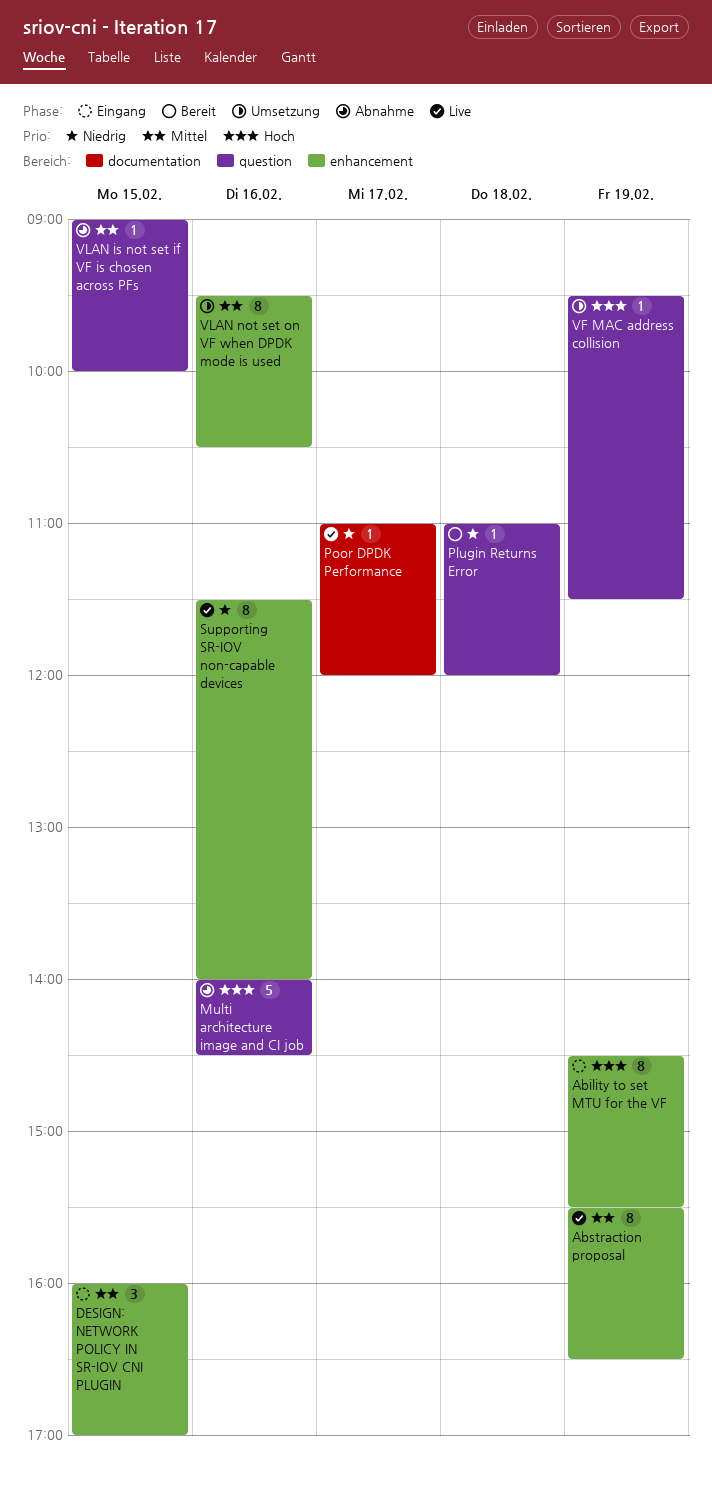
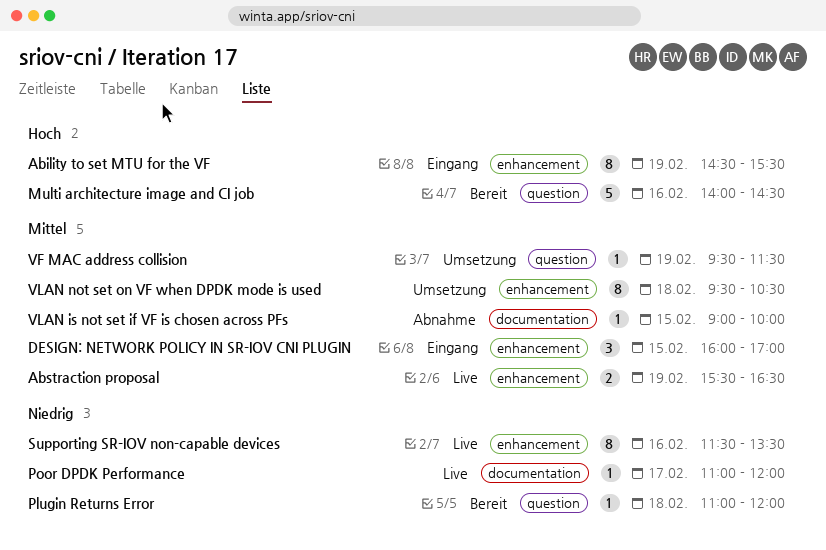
Abstraction proposal, estimate: 8 -> 2
Multi architecture image and CI job, status: Abnahme -> Bereit
Supporting SR-IOV non-capable devices, ends: 14:00 -> 13:30
VF MAC address collision, priority: Hoch -> Mittel
VLAN is not set if VF is chosen across PFs, label: question -> documentation
VLAN not set on VF when DPDK mode is used, day: Feb 16 -> Feb 18

